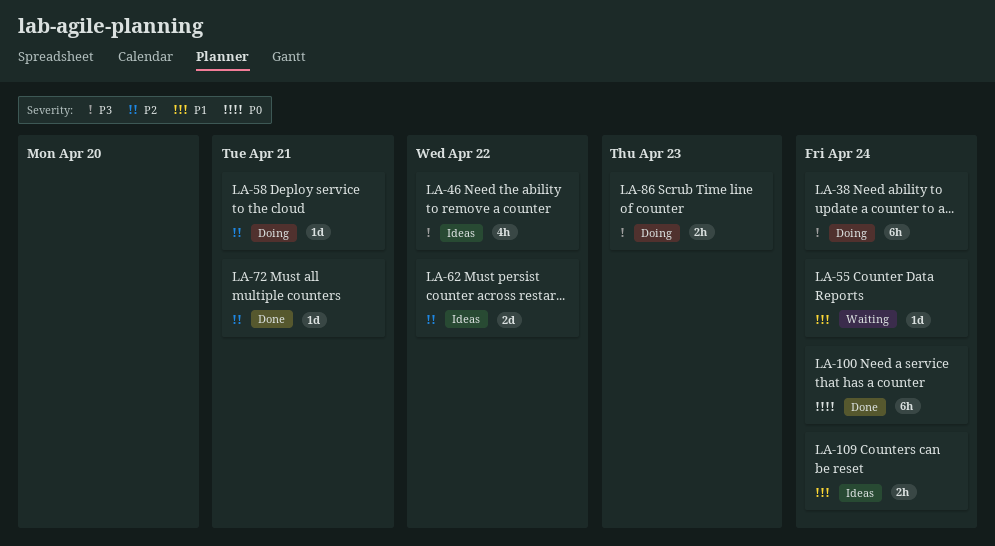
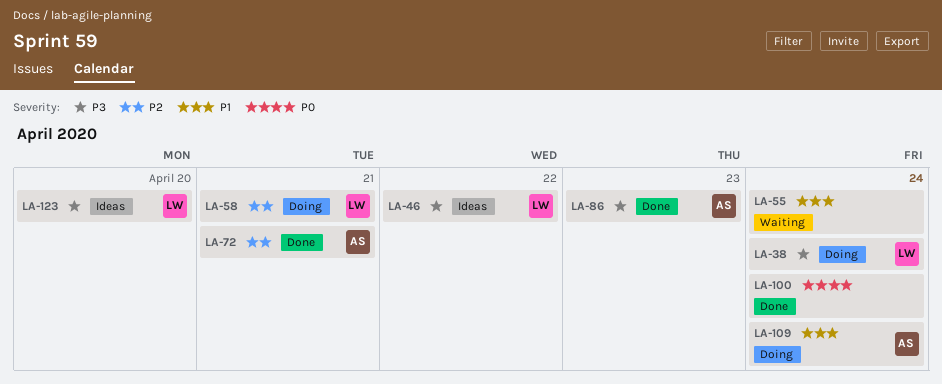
LA-62: present -> none
LA-86, status: Doing -> Done
LA-109, status: Ideas -> Doing
LA-123: none -> present

